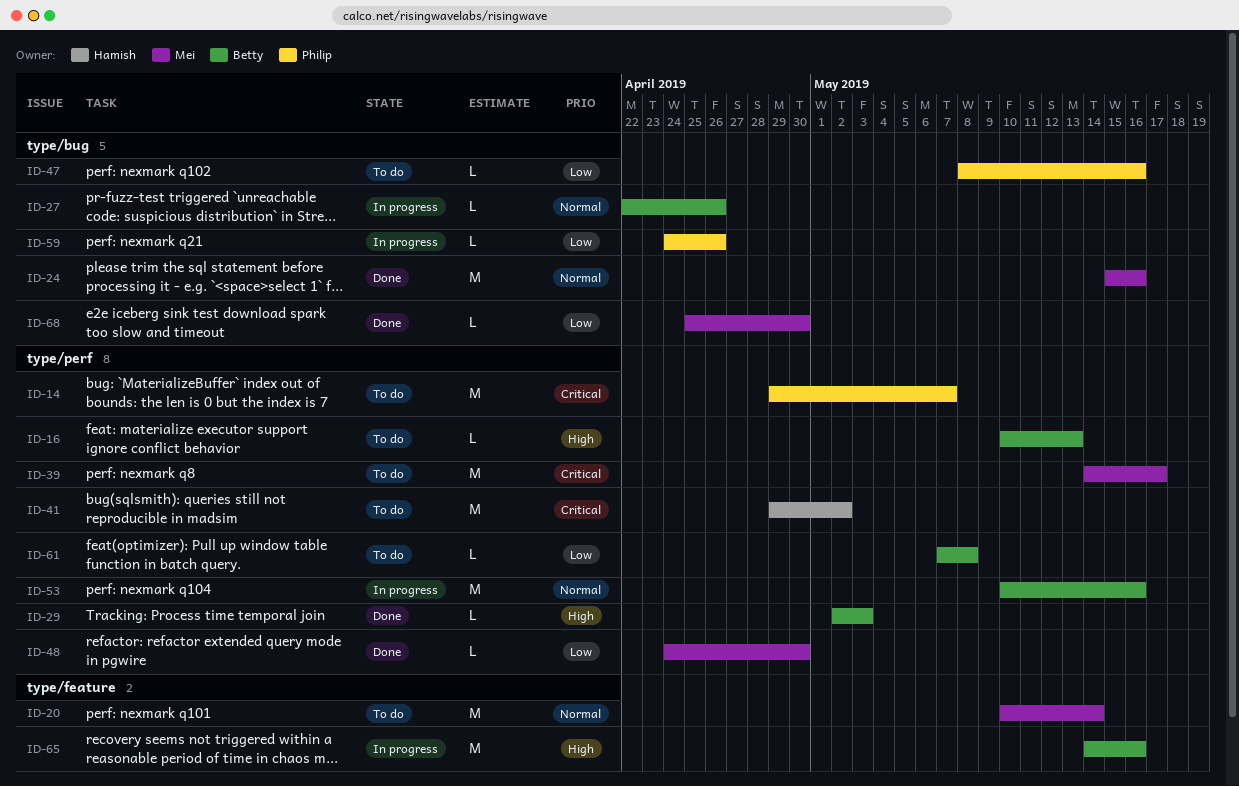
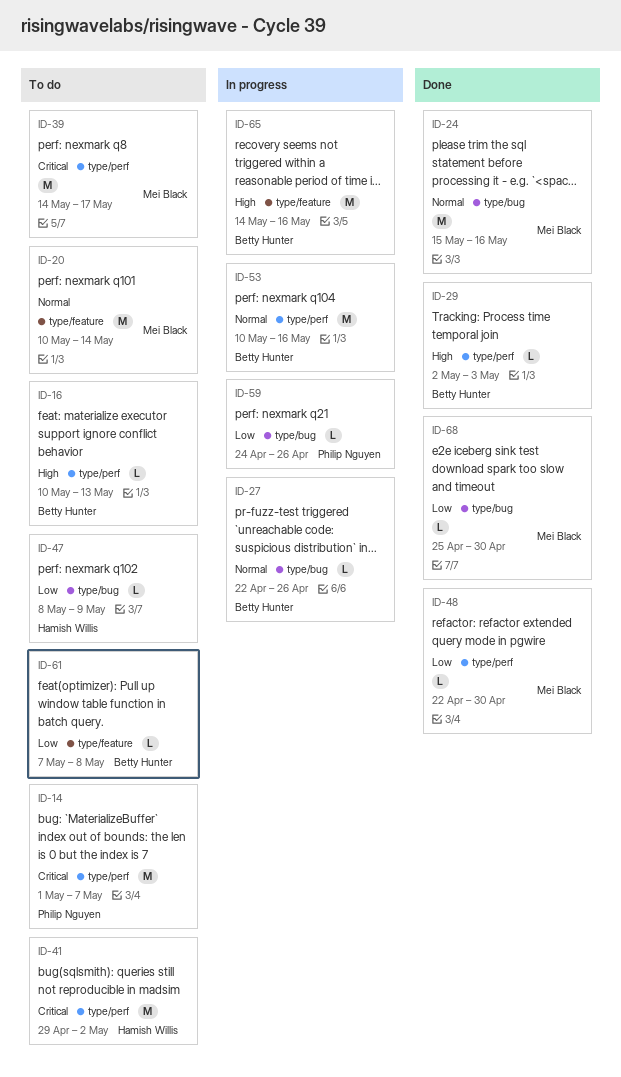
ID-14, start: Apr 29 -> May 1
ID-47, owner: Philip Nguyen -> Hamish Willis
ID-47, due: May 16 -> May 9
ID-48, start: Apr 24 -> Apr 22
ID-61, label: type/perf -> type/feature

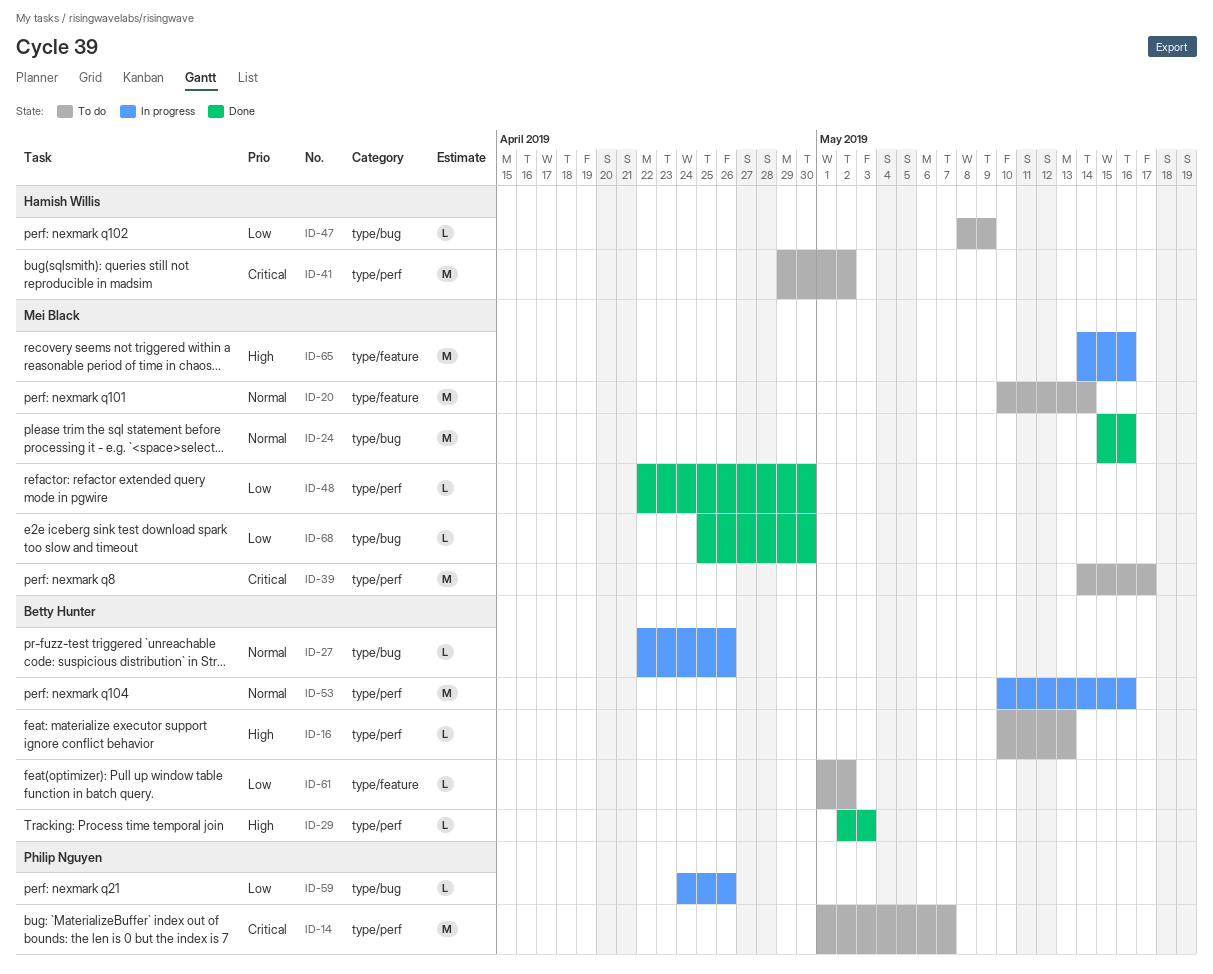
ID-61, start: May 7 -> May 1
ID-61, due: May 8 -> May 2
ID-65, owner: Betty Hunter -> Mei Black

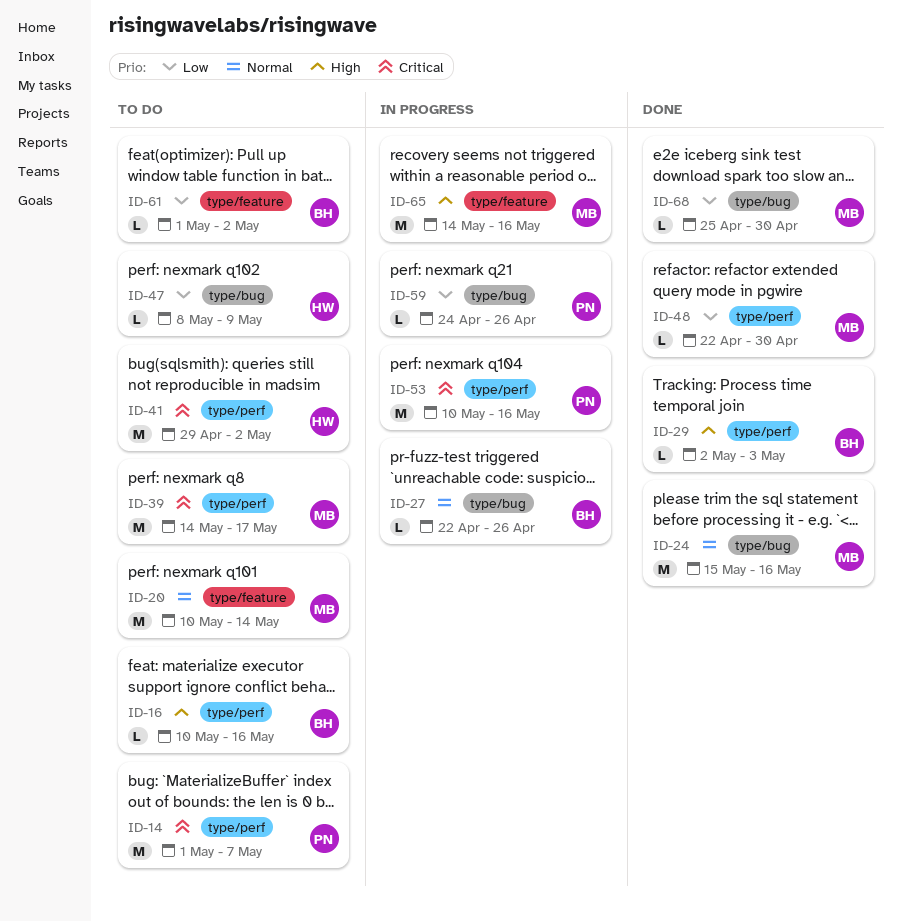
ID-16, due: May 13 -> May 16
ID-53, owner: Betty Hunter -> Philip Nguyen
ID-53, priority: Normal -> Critical

